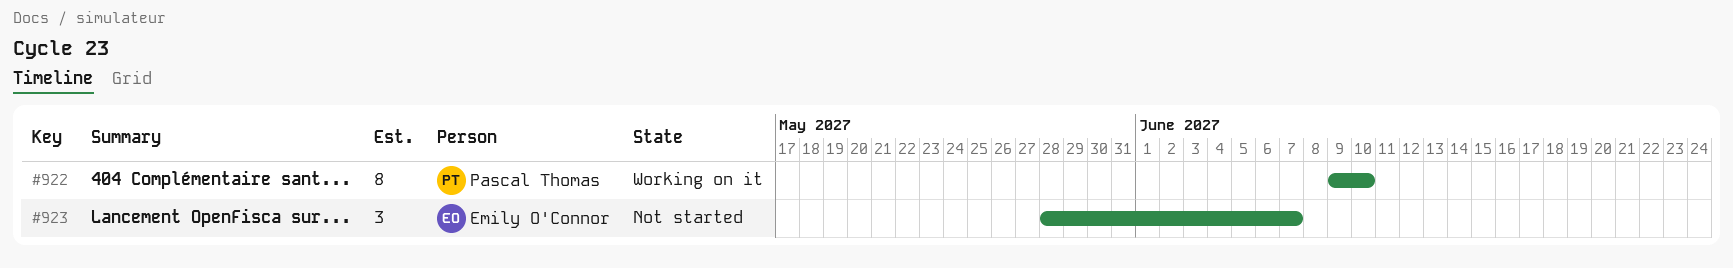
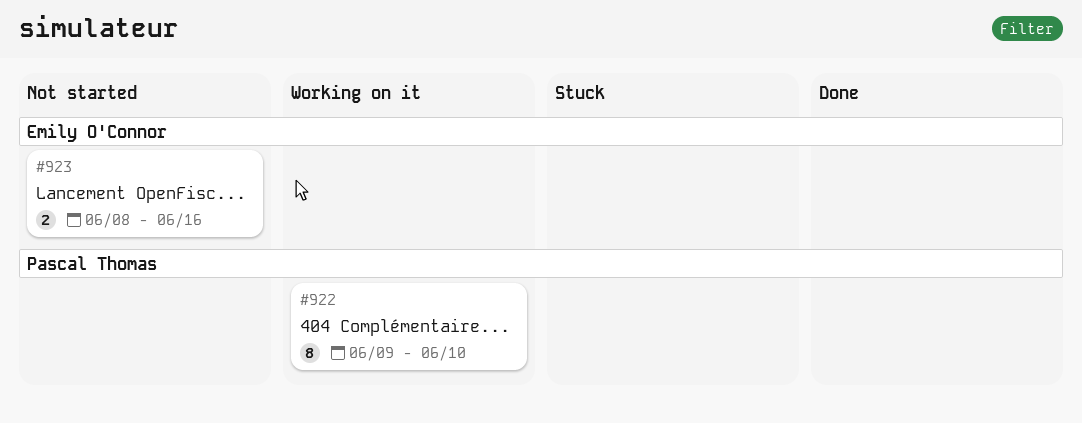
#923, estimate: 3 -> 2
#923, start: May 28 -> Jun 8
#923, due: Jun 7 -> Jun 16

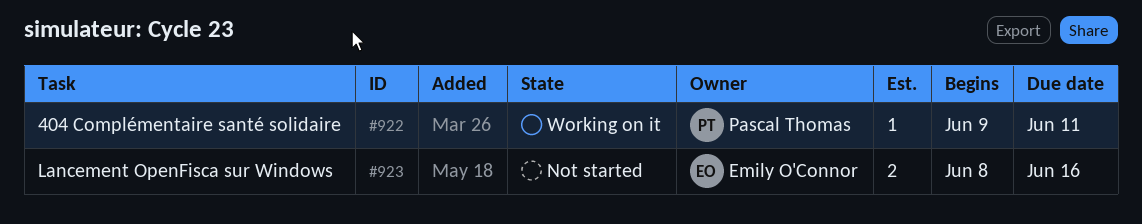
#922, estimate: 8 -> 1
#922, due: Jun 10 -> Jun 11

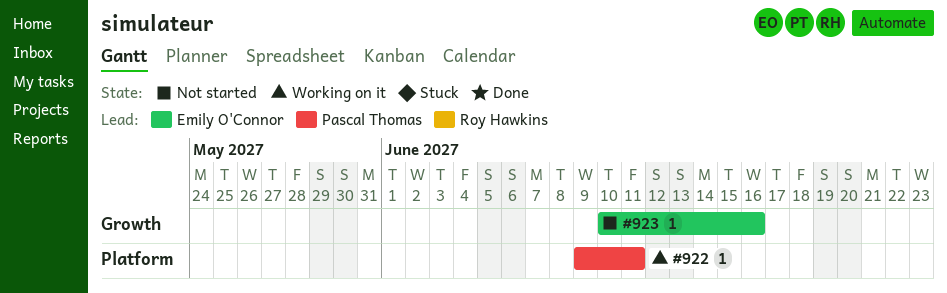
#923, estimate: 2 -> 1
#923, start: Jun 8 -> Jun 10

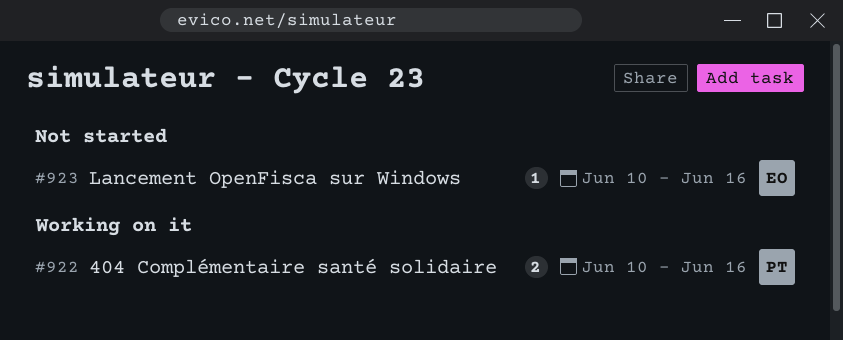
#922, estimate: 1 -> 2
#922, start: Jun 9 -> Jun 10
#922, due: Jun 11 -> Jun 16

